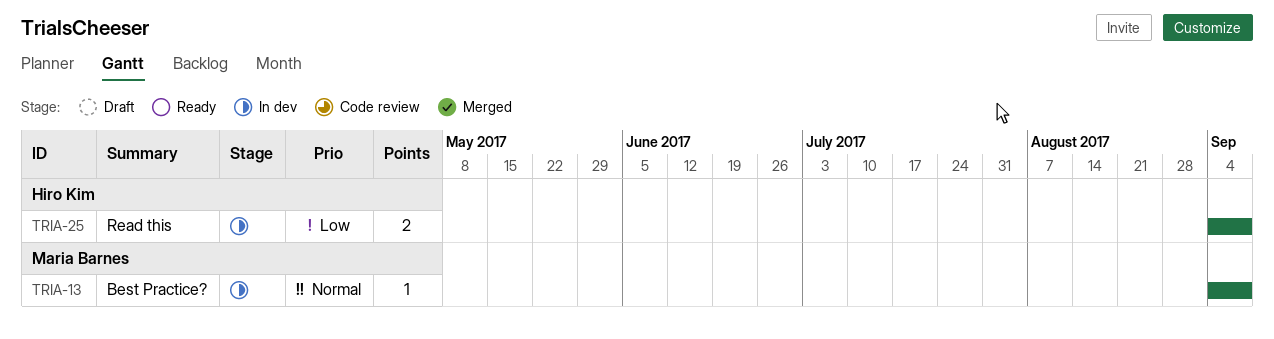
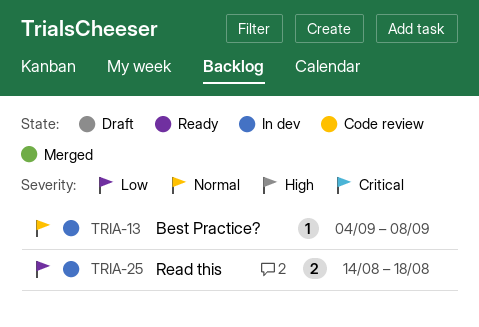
TRIA-25, start: Sep 4 -> Aug 14
TRIA-25, due: Sep 8 -> Aug 18

